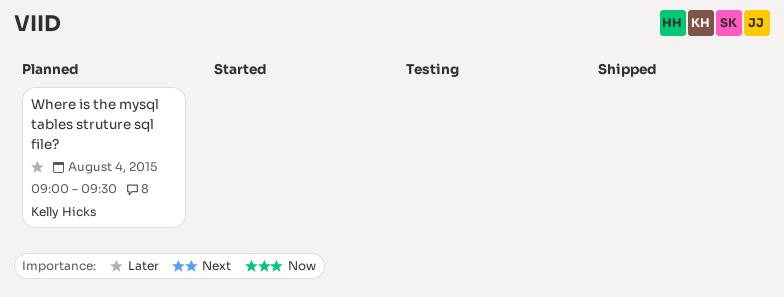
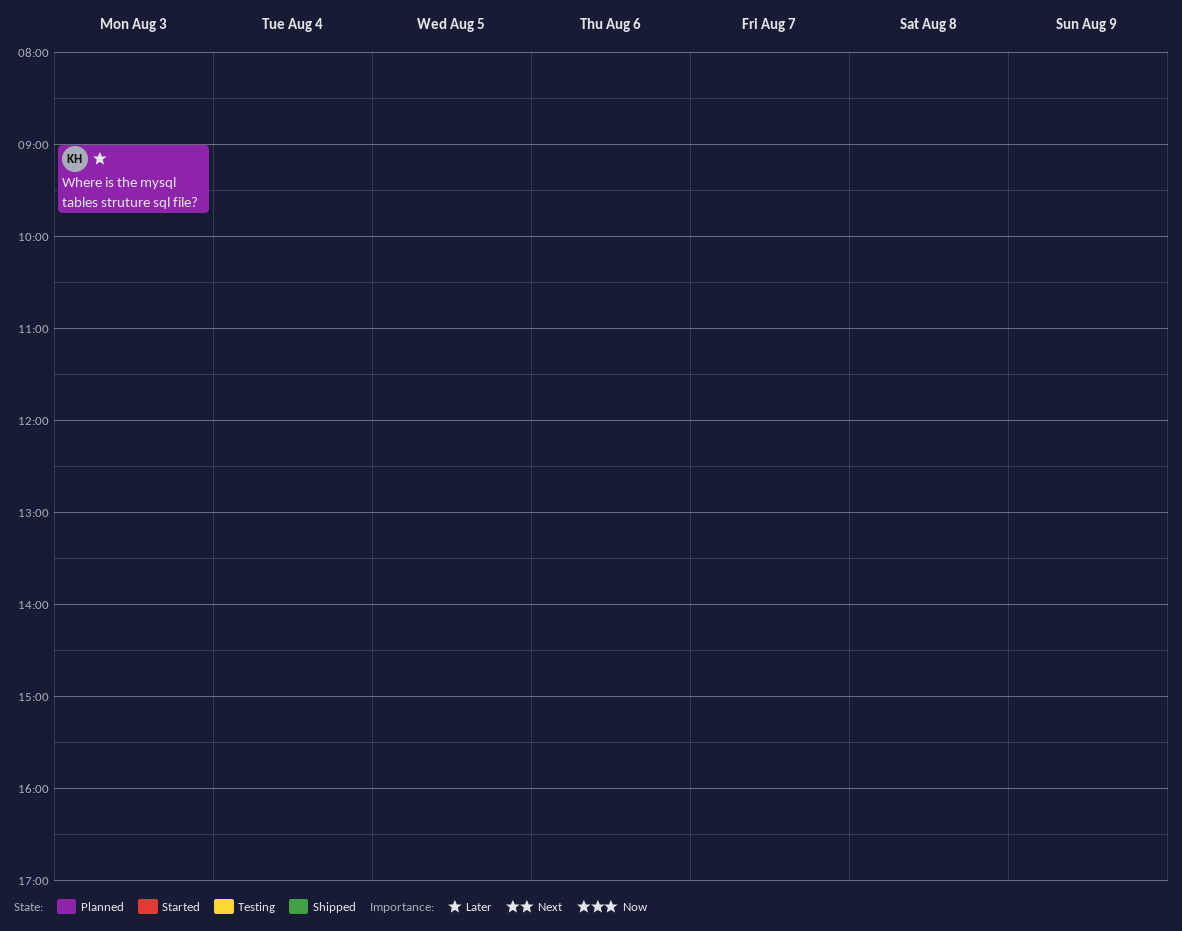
Where is the mysql tables struture sql file?, day: Aug 4 -> Aug 3
Where is the mysql tables struture sql file?, ends: 09:30 -> 09:45

